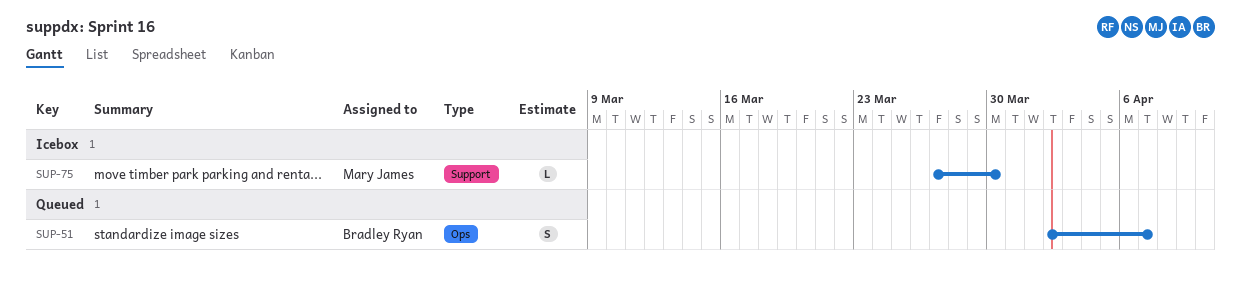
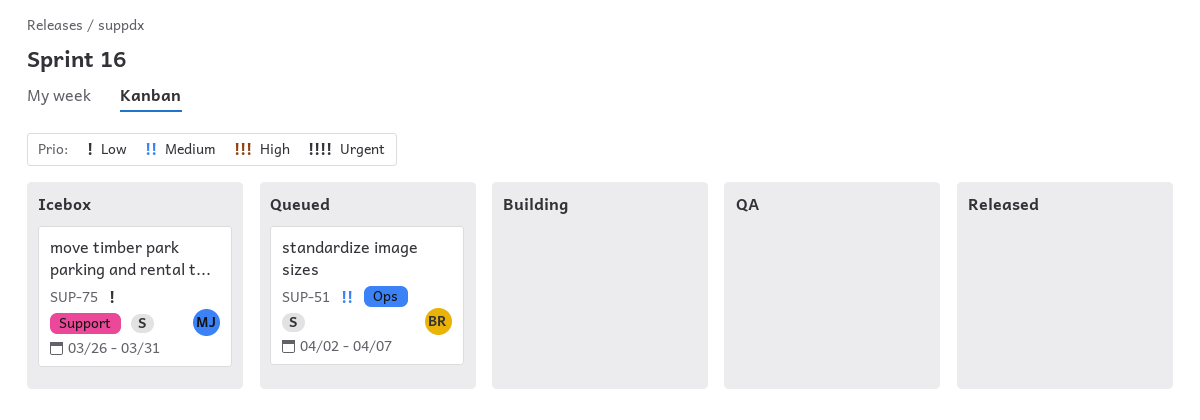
SUP-75, estimate: L -> S
SUP-75, start: Mar 27 -> Mar 26
SUP-75, due: Mar 30 -> Mar 31

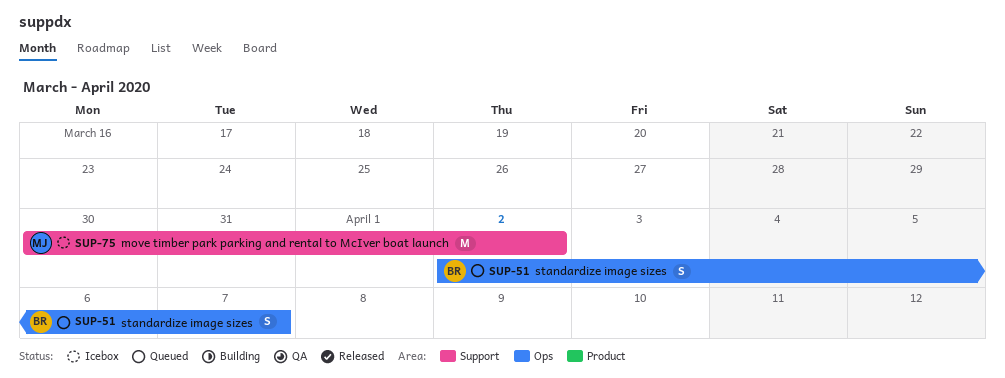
SUP-75, estimate: S -> M
SUP-75, start: Mar 26 -> Mar 30
SUP-75, due: Mar 31 -> Apr 2

